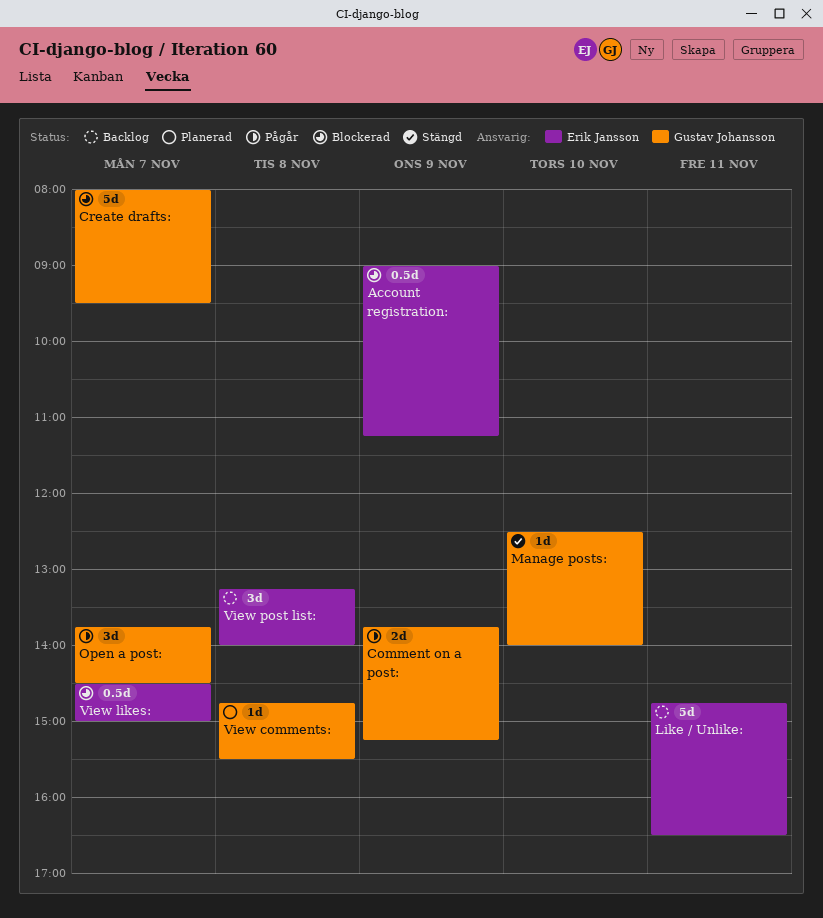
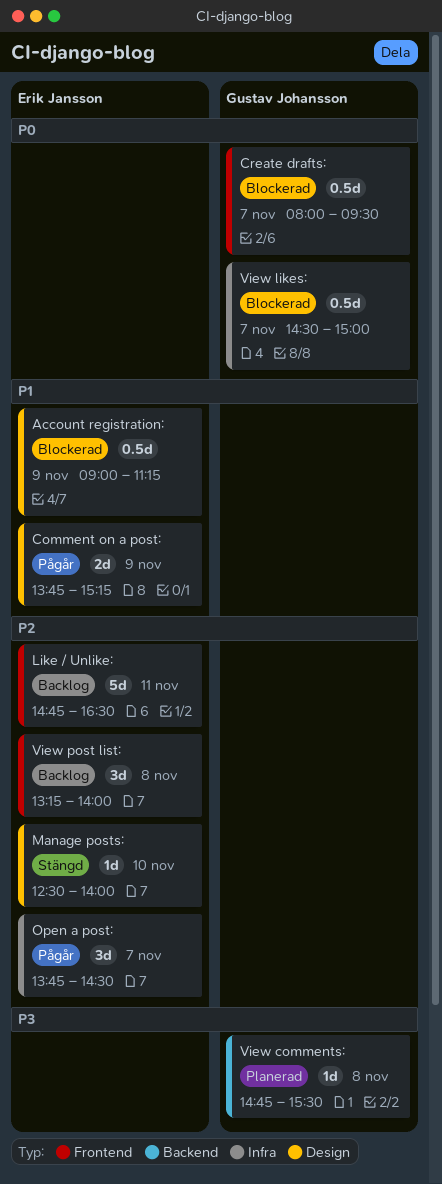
Comment on a post:, owner: Gustav Johansson -> Erik Jansson
Create drafts:, estimate: 5d -> 0.5d
Manage posts:, owner: Gustav Johansson -> Erik Jansson
Open a post:, owner: Gustav Johansson -> Erik Jansson
View likes:, owner: Erik Jansson -> Gustav Johansson

